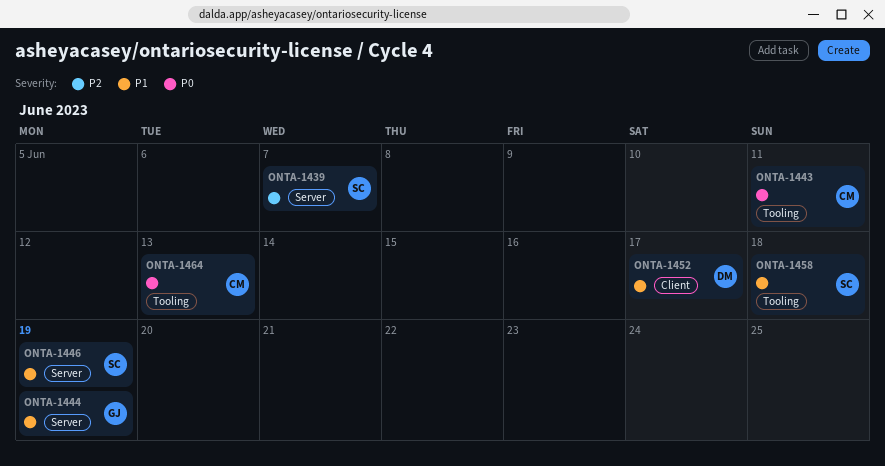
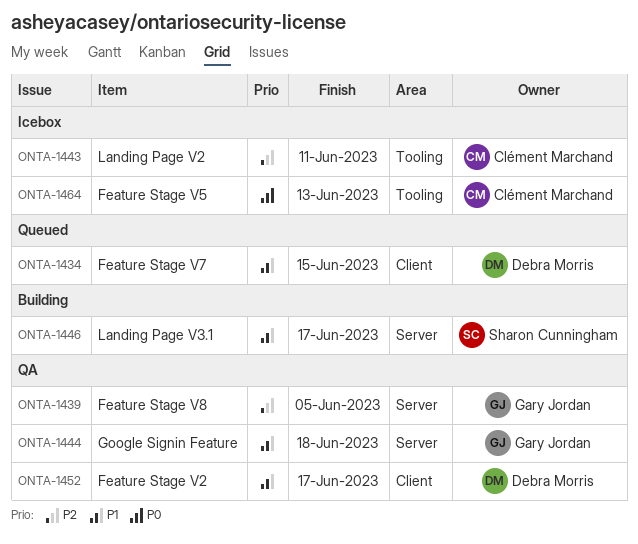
ONTA-1434: none -> present
ONTA-1439, owner: Sharon Cunningham -> Gary Jordan
ONTA-1439, due: Jun 7 -> Jun 5
ONTA-1443, priority: P0 -> P2
ONTA-1444, due: Jun 19 -> Jun 18
ONTA-1446, due: Jun 19 -> Jun 17
ONTA-1458: present -> none

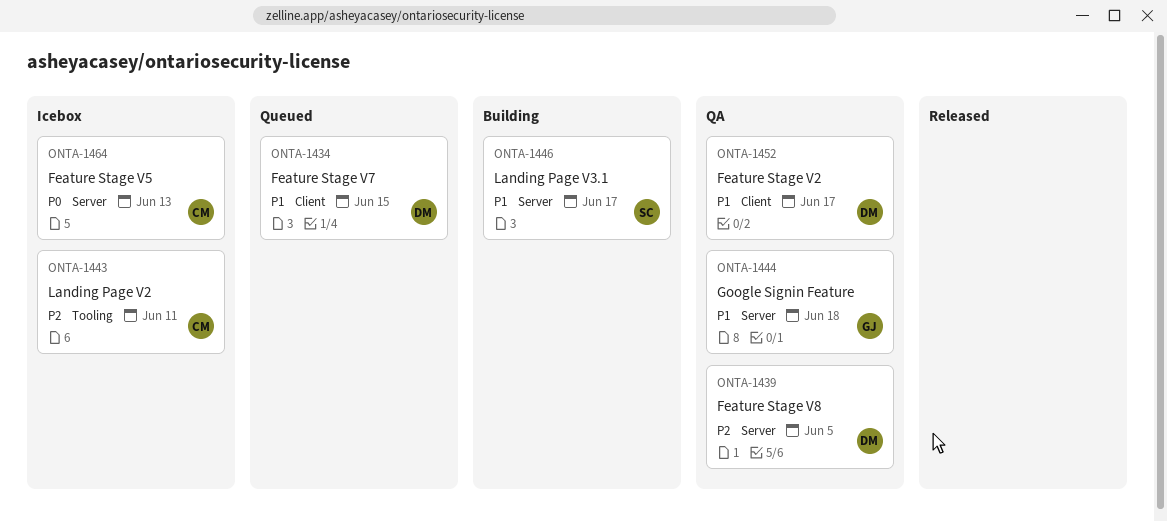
ONTA-1439, owner: Gary Jordan -> Debra Morris
ONTA-1464, label: Tooling -> Server

